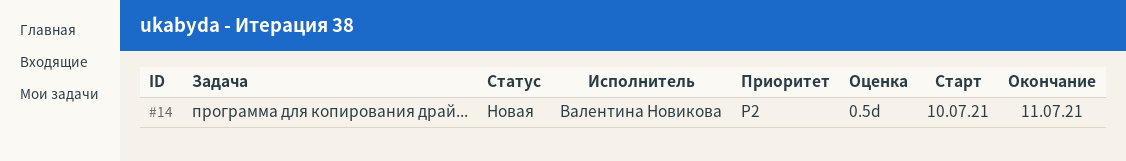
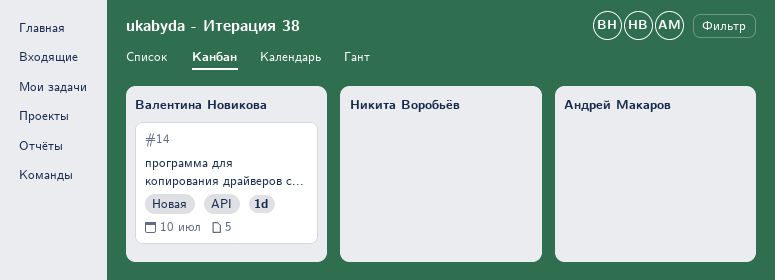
#14, estimate: 0.5d -> 1d
#14, due: Jul 11 -> Jul 10

